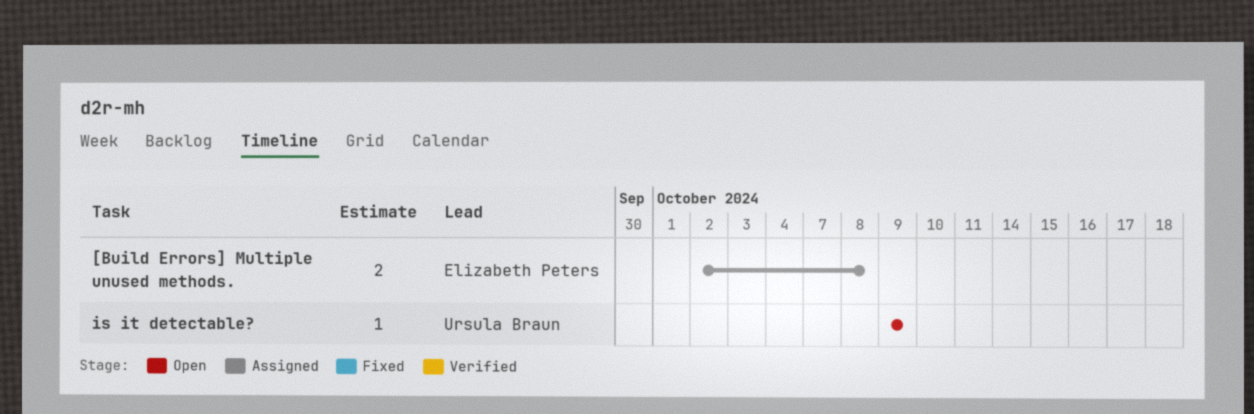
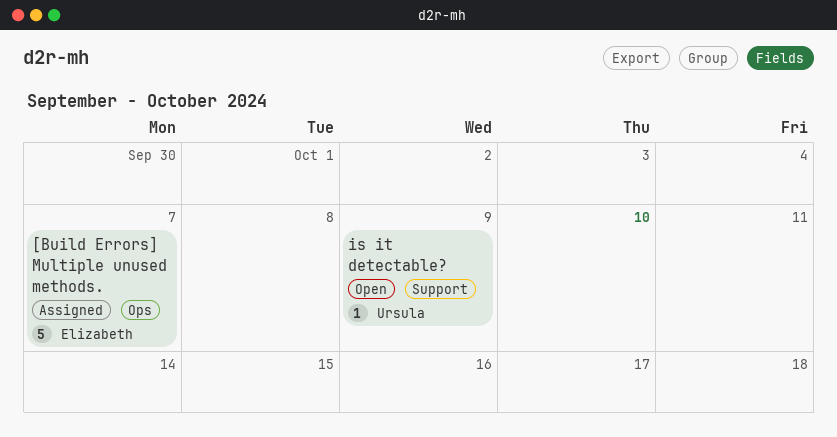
[Build Errors] Multiple unused methods., estimate: 2 -> 5
[Build Errors] Multiple unused methods., due: Oct 8 -> Oct 7

